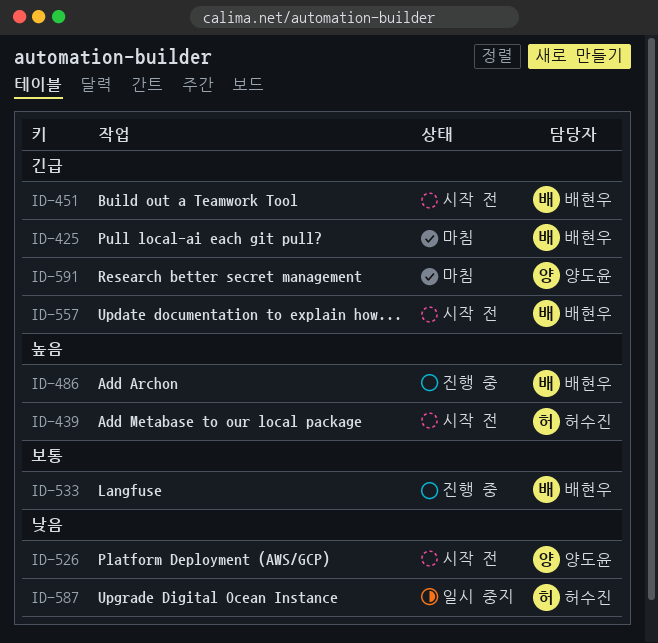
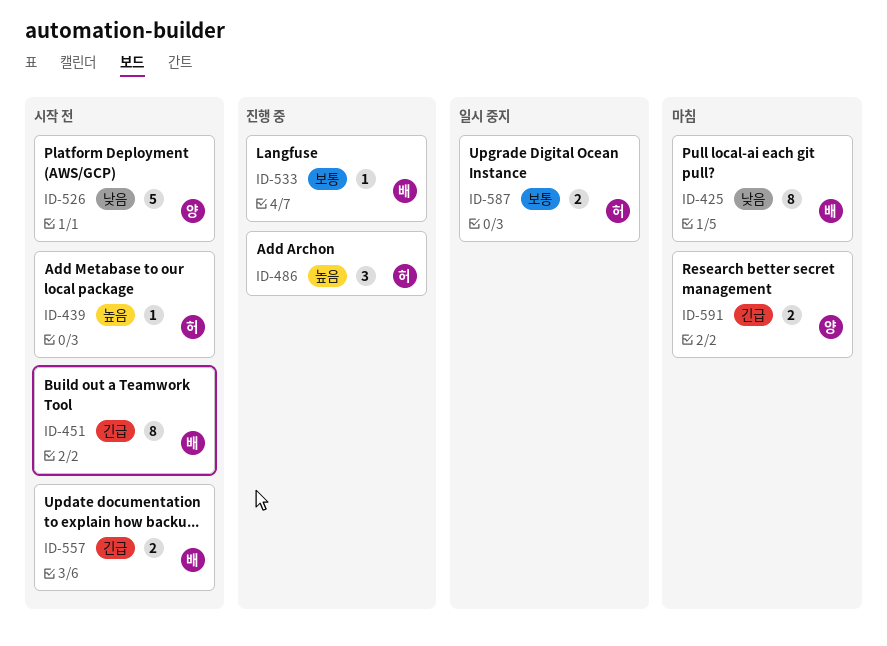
ID-425, priority: 긴급 -> 낮음
ID-486, owner: 배현우 -> 허수진
ID-587, priority: 낮음 -> 보통

